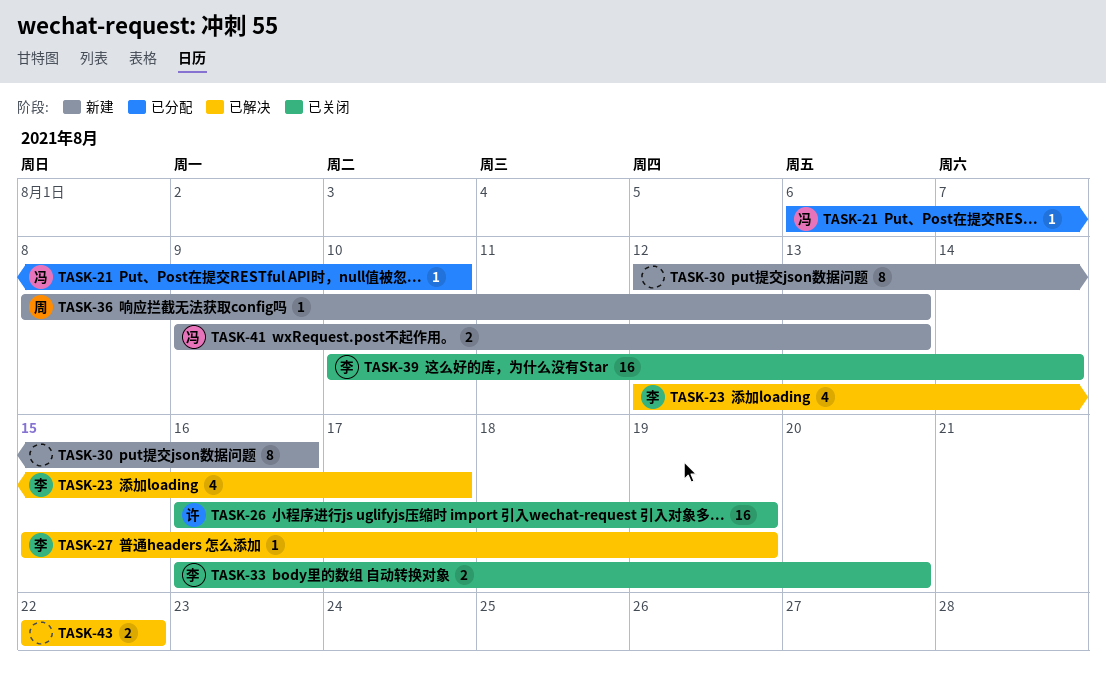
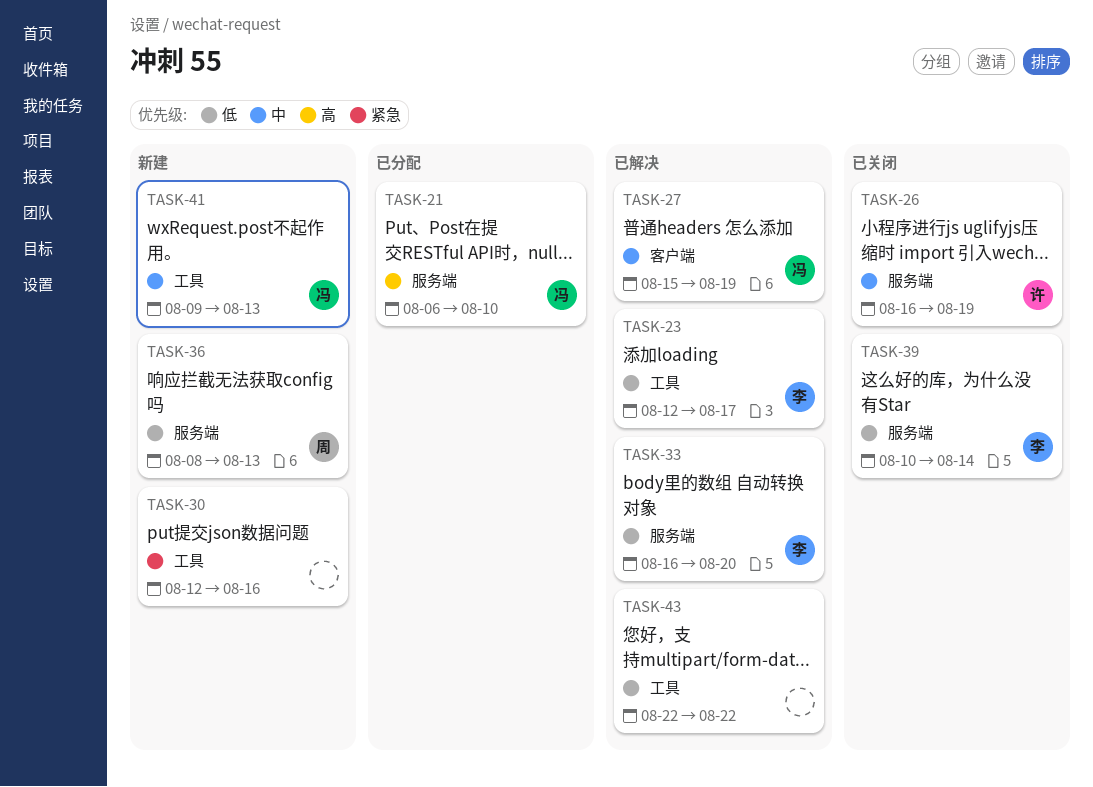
TASK-27, owner: 李 -> 冯
TASK-33, status: 已关闭 -> 已解决

